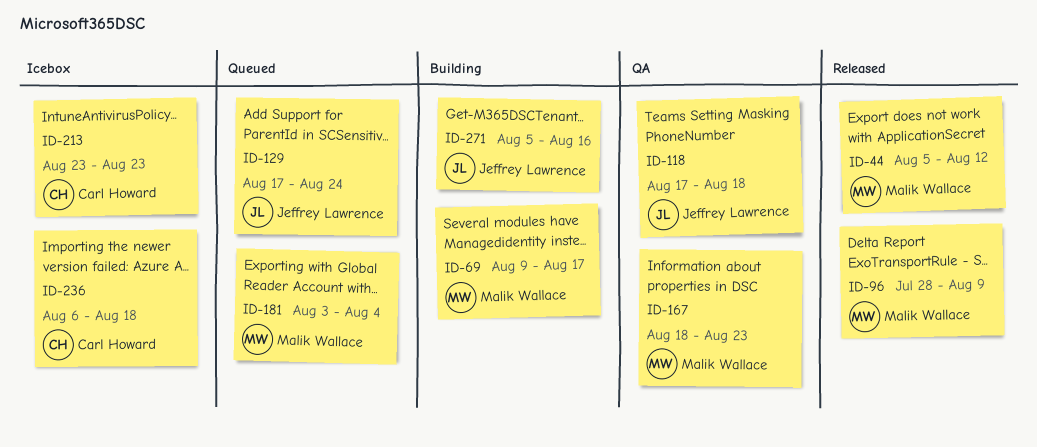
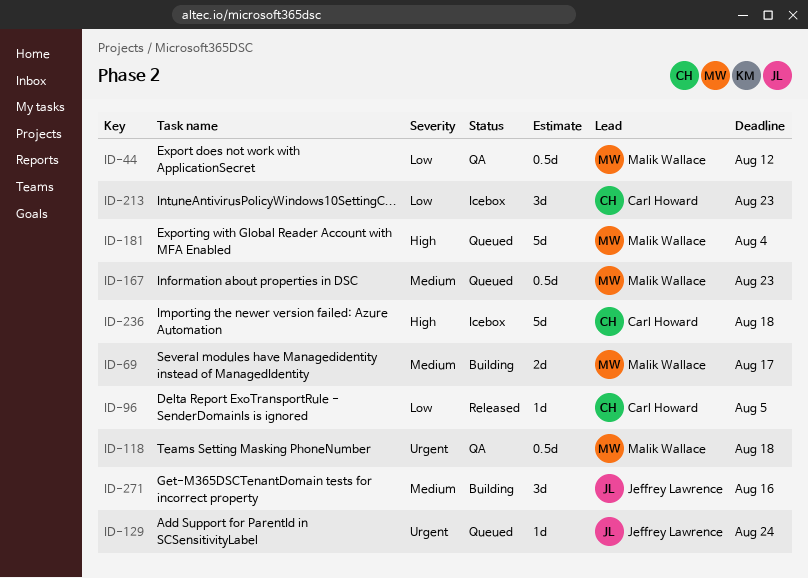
ID-44, status: Released -> QA
ID-96, owner: Malik Wallace -> Carl Howard
ID-96, due: Aug 9 -> Aug 5
ID-118, owner: Jeffrey Lawrence -> Malik Wallace
ID-167, status: QA -> Queued

